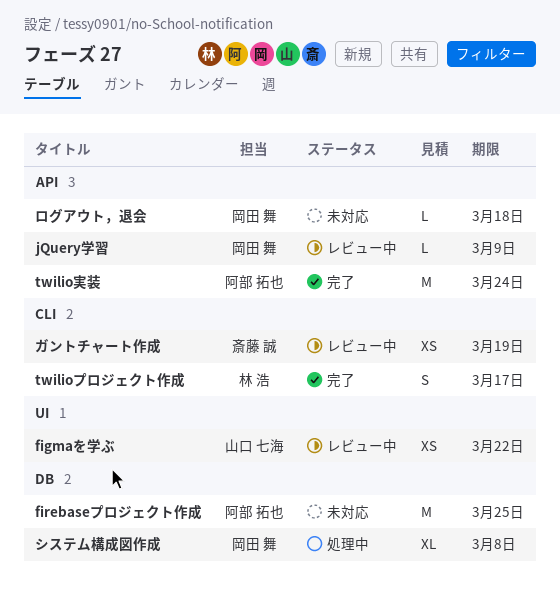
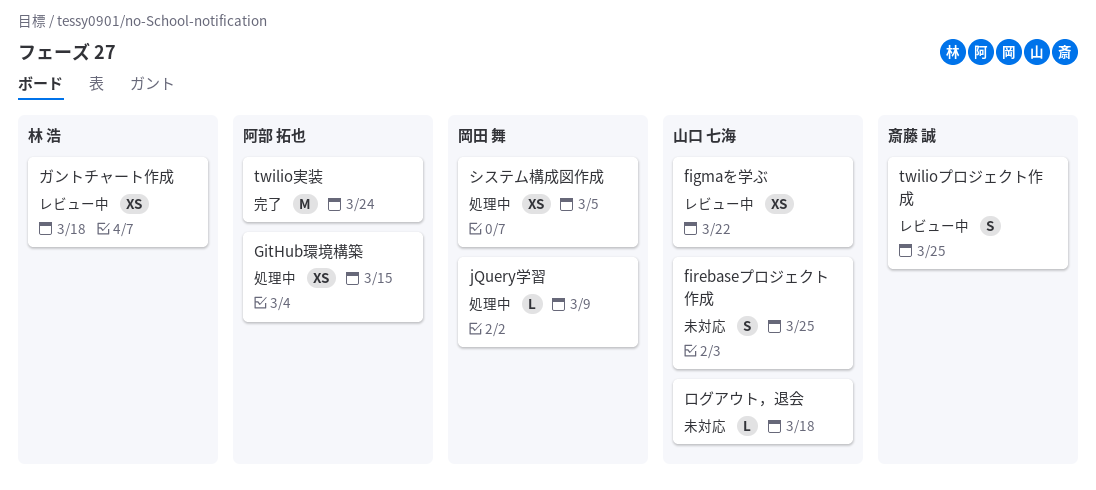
firebaseプロジェクト作成, owner: 阿部 拓也 -> 山口 七海
firebaseプロジェクト作成, estimate: M -> S
GitHub環境構築: none -> present
jQuery学習, status: レビュー中 -> 処理中
twilioプロジェクト作成, status: 完了 -> レビュー中
twilioプロジェクト作成, owner: 林 浩 -> 斎藤 誠
twilioプロジェクト作成, due: Mar 17 -> Mar 25
ガントチャート作成, owner: 斎藤 誠 -> 林 浩
ガントチャート作成, due: Mar 19 -> Mar 18
システム構成図作成, estimate: XL -> XS
システム構成図作成, due: Mar 8 -> Mar 5
ログアウト，退会, owner: 岡田 舞 -> 山口 七海

